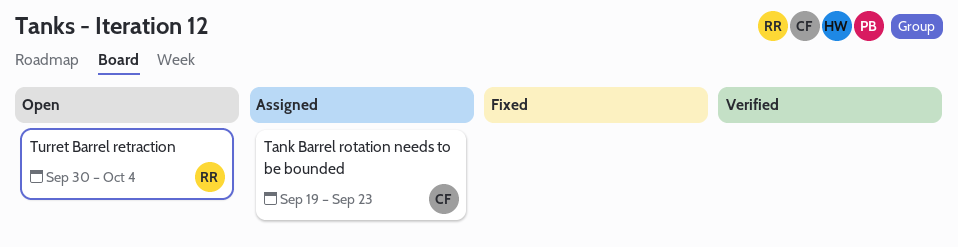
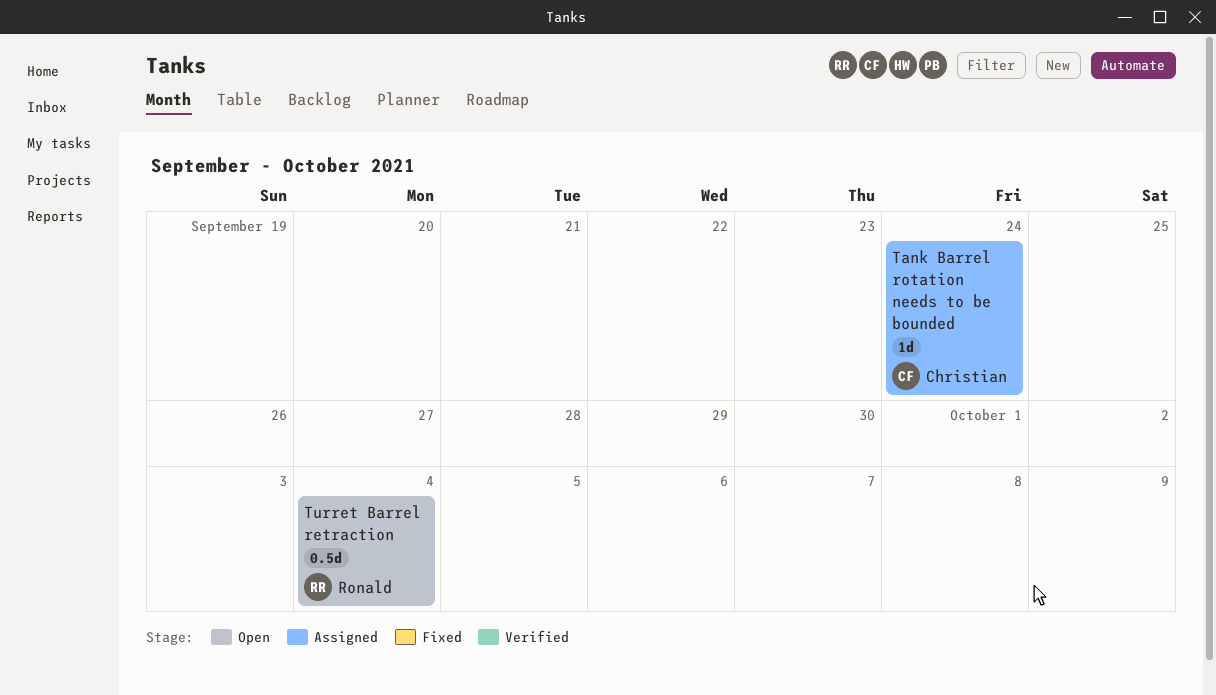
Tank Barrel rotation needs to be bounded, due: Sep 23 -> Sep 24

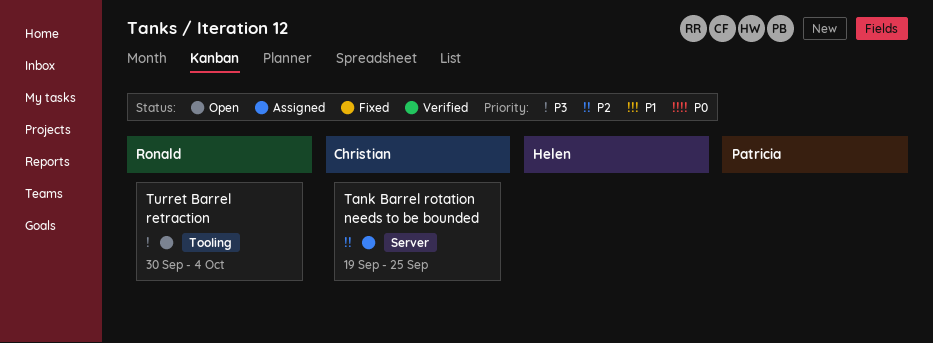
Tank Barrel rotation needs to be bounded, due: Sep 24 -> Sep 25

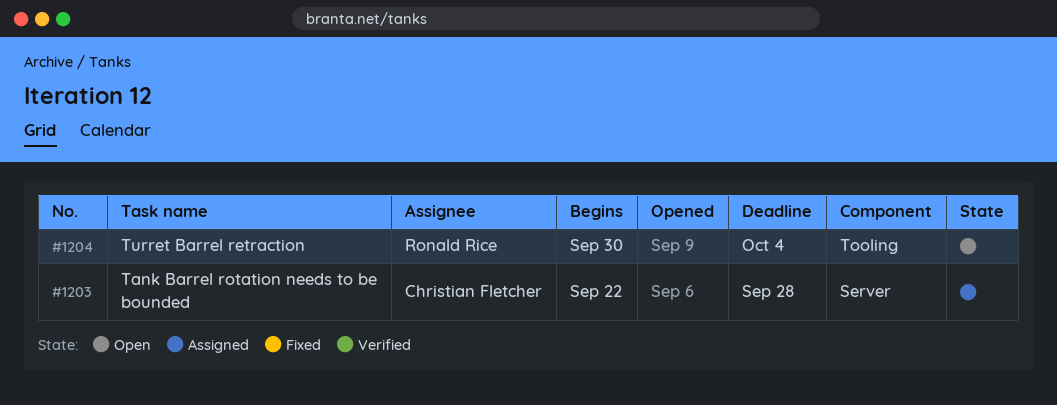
Tank Barrel rotation needs to be bounded, start: Sep 19 -> Sep 22
Tank Barrel rotation needs to be bounded, due: Sep 25 -> Sep 28

